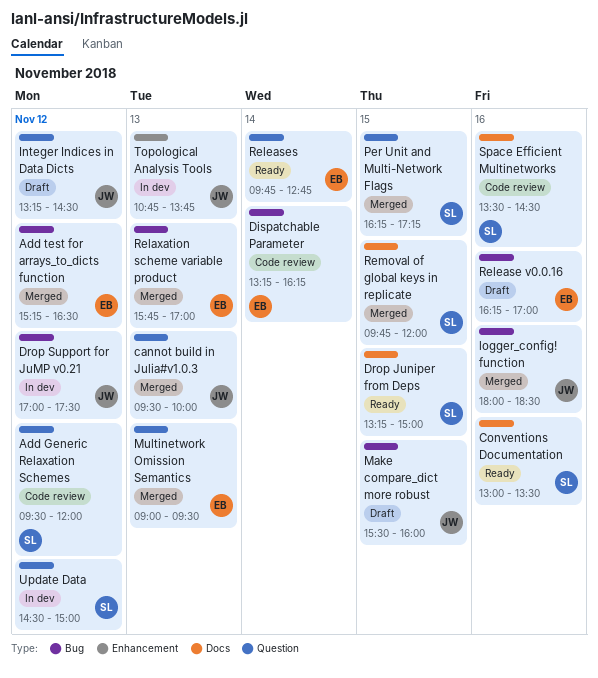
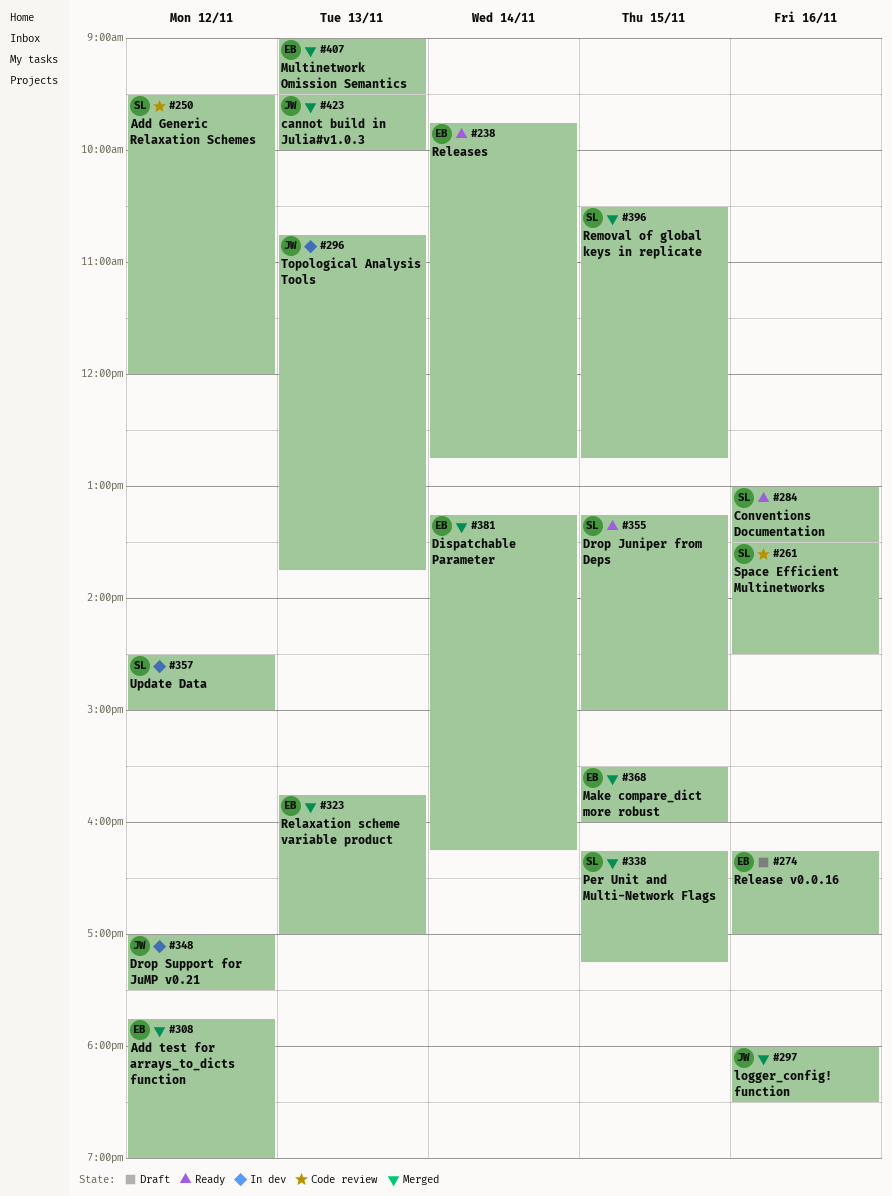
Add test for arrays_to_dicts function, begins: 15:15 -> 17:45
Add test for arrays_to_dicts function, ends: 16:30 -> 19:00
Dispatchable Parameter, status: Code review -> Merged
Integer Indices in Data Dicts: present -> none
Make compare_dict more robust, status: Draft -> Merged
Make compare_dict more robust, owner: JW -> EB
Removal of global keys in replicate, begins: 09:45 -> 10:30
Removal of global keys in replicate, ends: 12:00 -> 12:45

